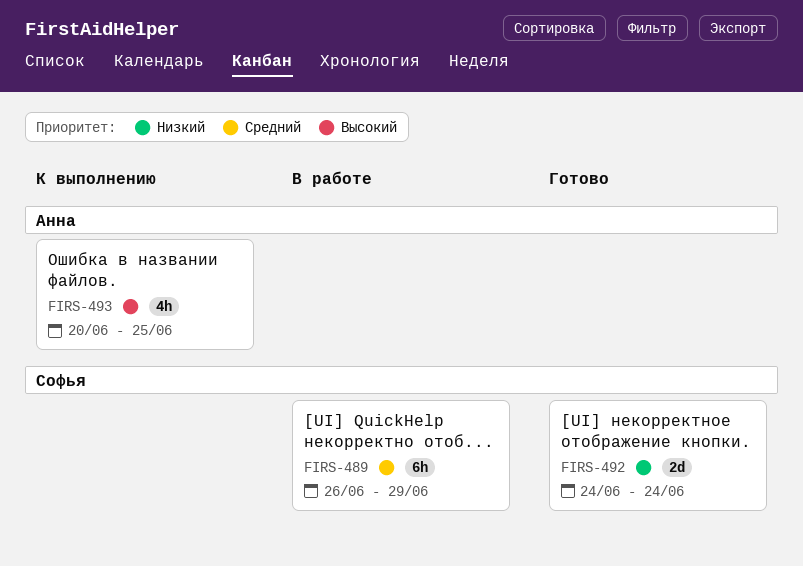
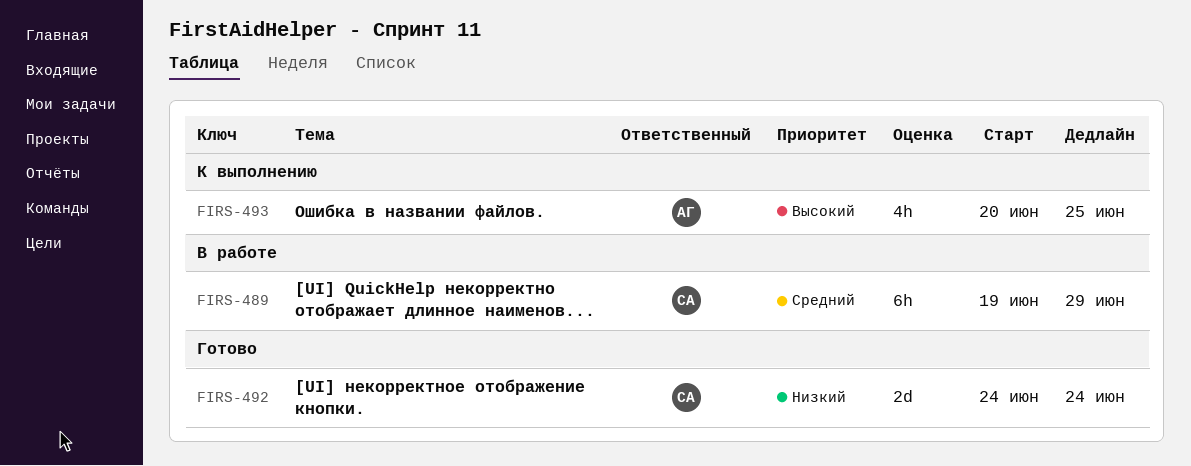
FIRS-489, start: Jun 26 -> Jun 19

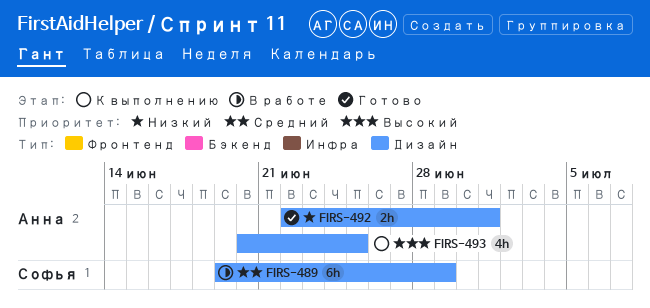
FIRS-492, owner: Софья -> Анна
FIRS-492, estimate: 2d -> 2h
FIRS-492, start: Jun 24 -> Jun 22
FIRS-492, due: Jun 24 -> Jul 1

